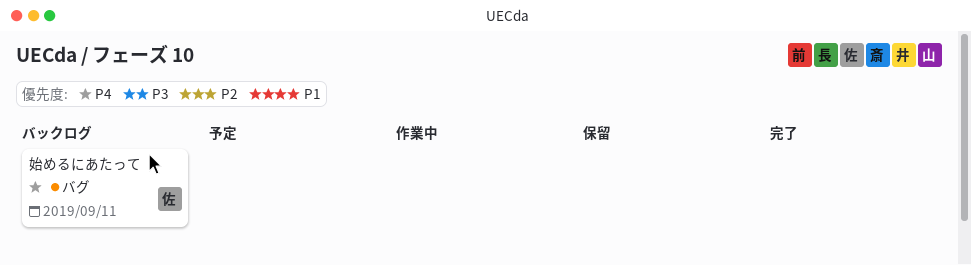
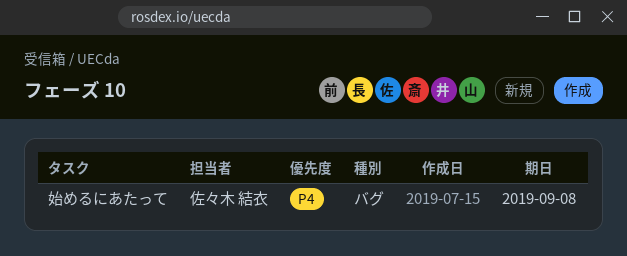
始めるにあたって, due: Sep 11 -> Sep 8

